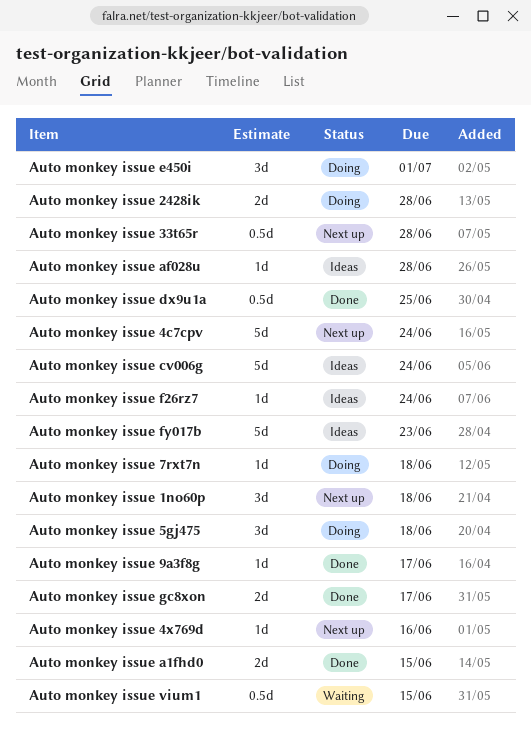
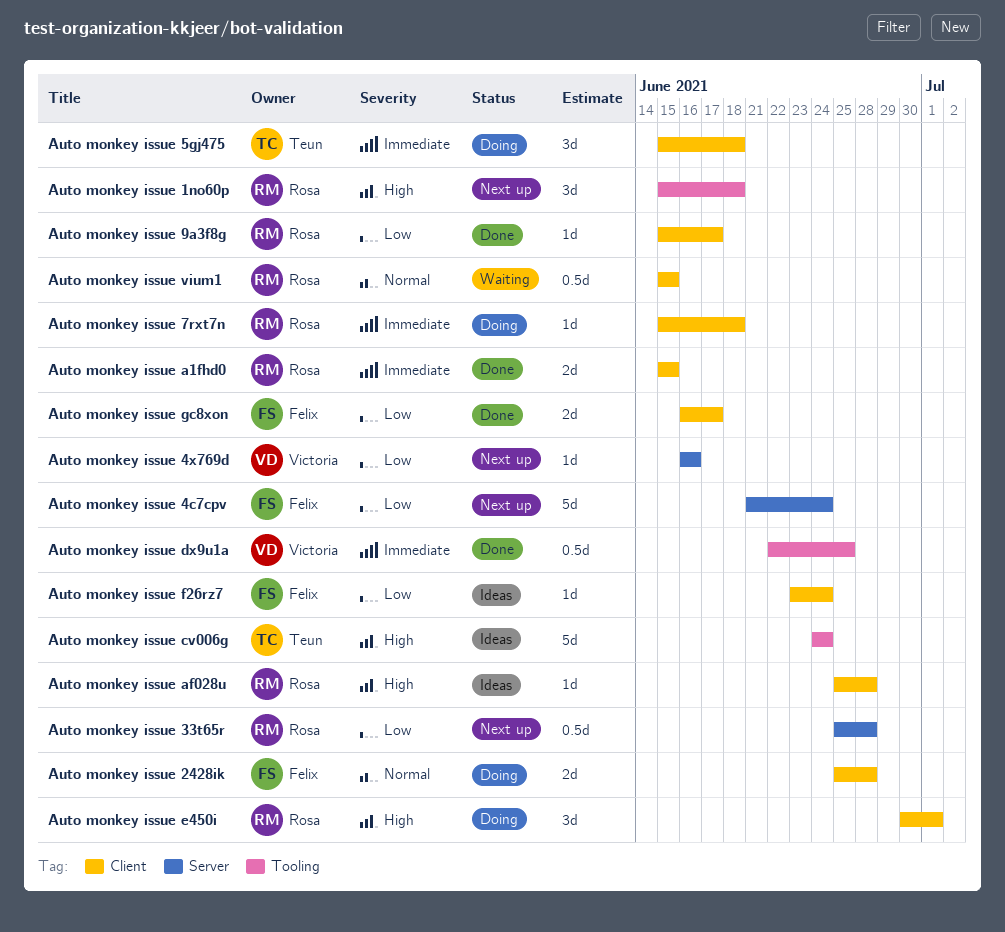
Auto monkey issue fy017b: present -> none

